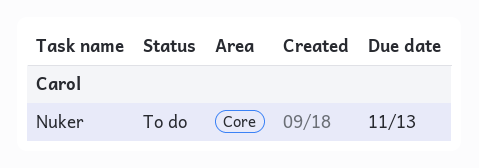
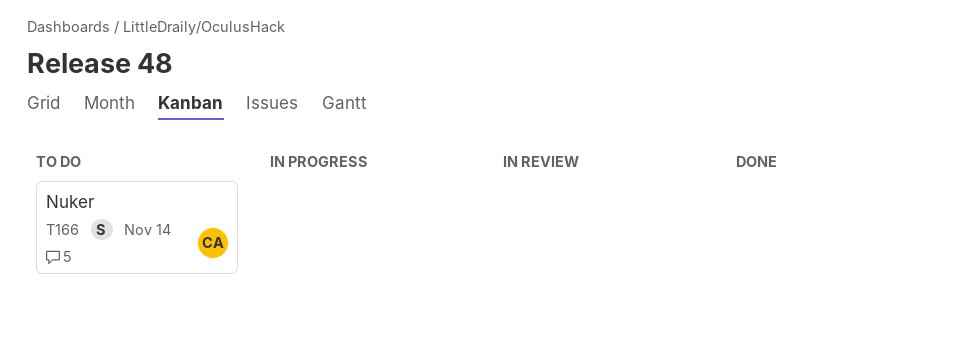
Nuker, due: Nov 13 -> Nov 14

